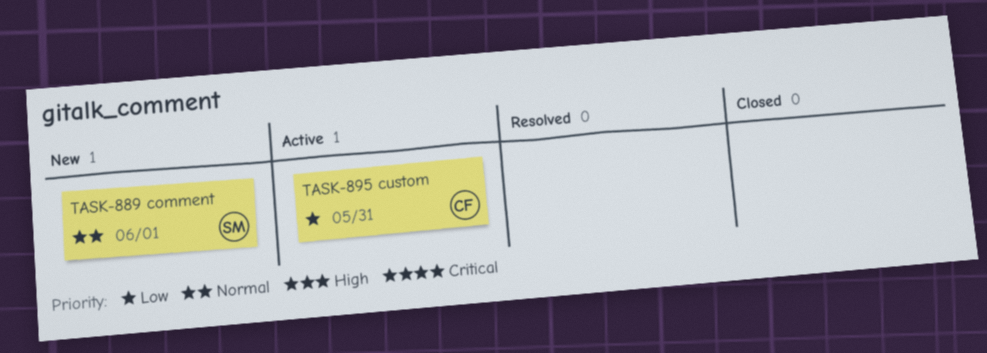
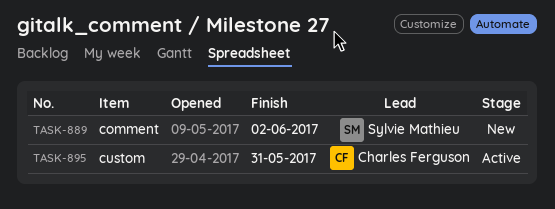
TASK-889, due: Jun 1 -> Jun 2

